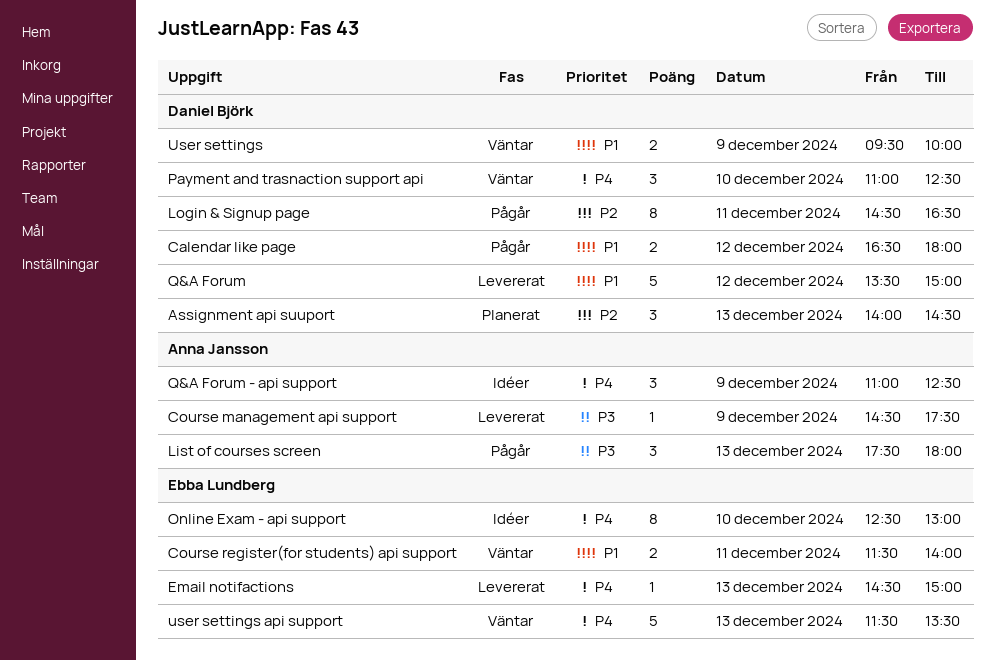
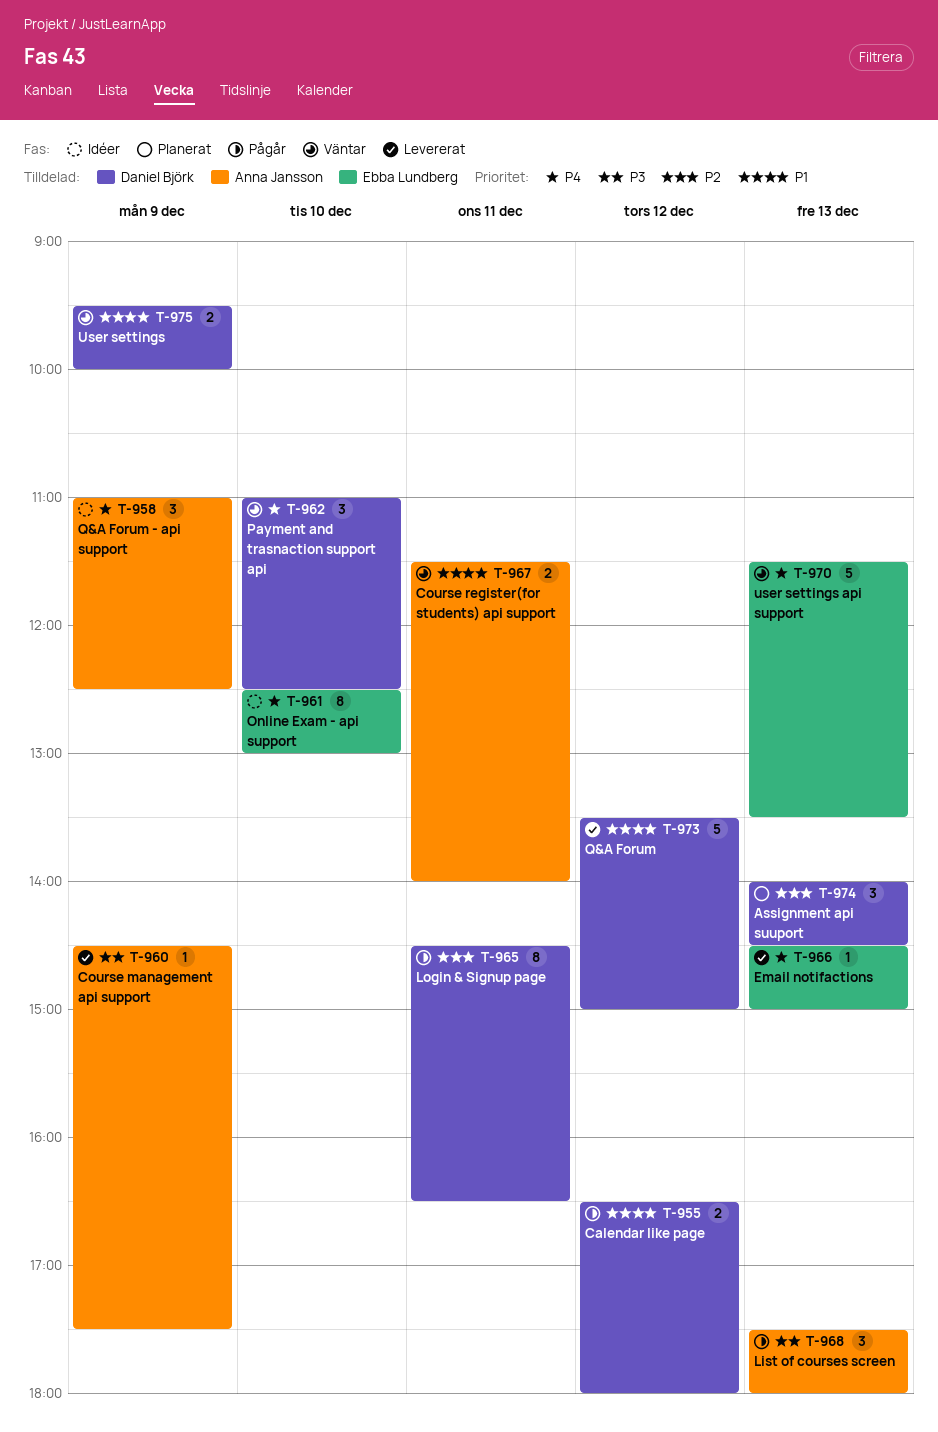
Course register(for students) api support, owner: Ebba Lundberg -> Anna Jansson

